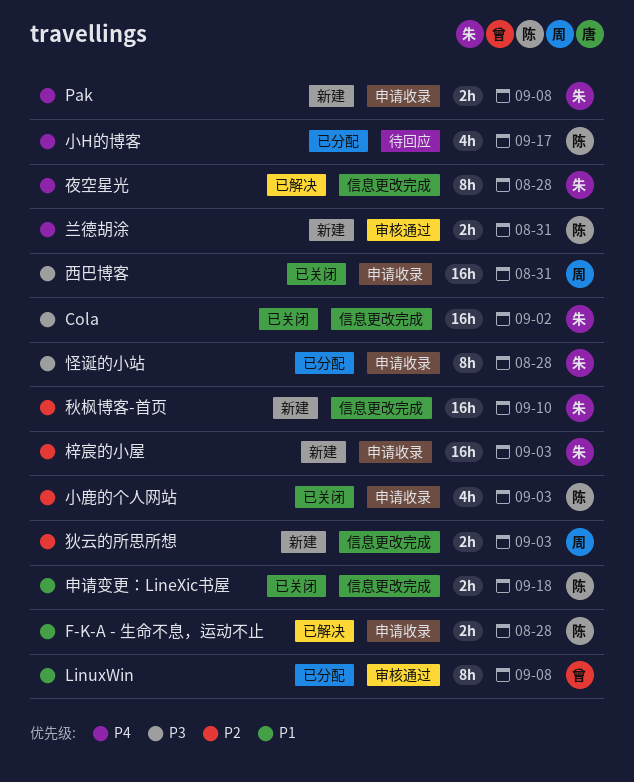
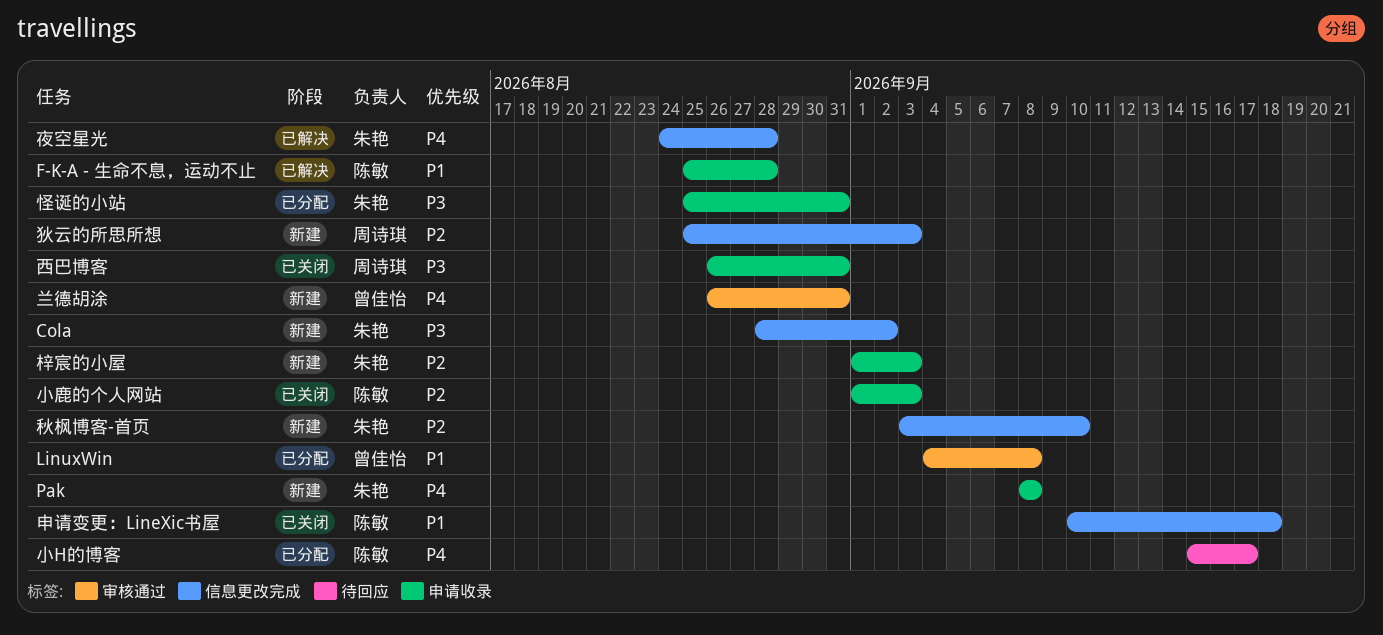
Cola, status: 已关闭 -> 新建
兰德胡涂, owner: 陈敏 -> 曾佳怡
怪诞的小站, due: Aug 28 -> Aug 31

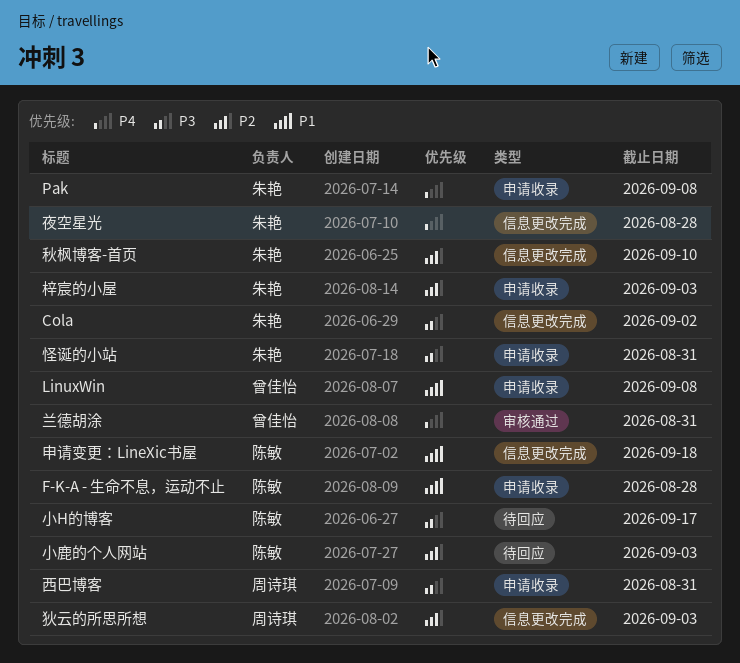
LinuxWin, label: 审核通过 -> 申请收录
小H的博客, priority: P4 -> P3
小鹿的个人网站, label: 申请收录 -> 待回应

